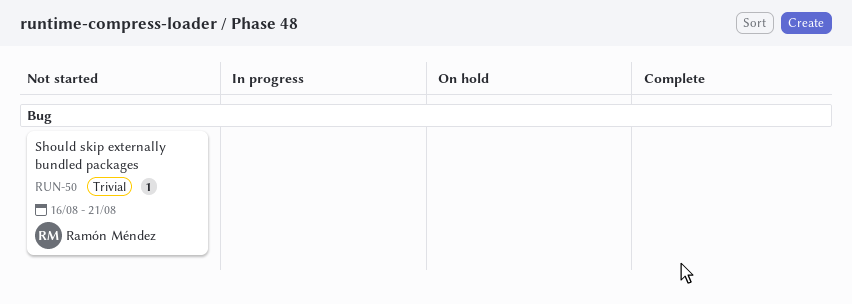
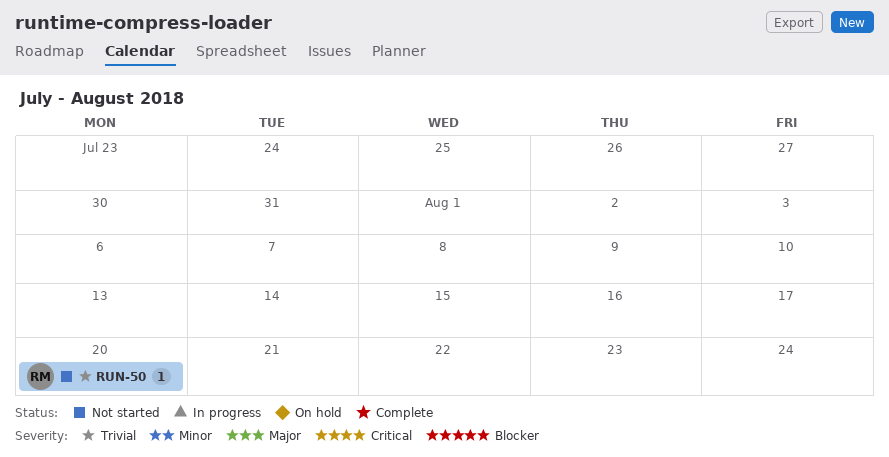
RUN-50, start: Aug 16 -> Aug 20
RUN-50, due: Aug 21 -> Aug 20

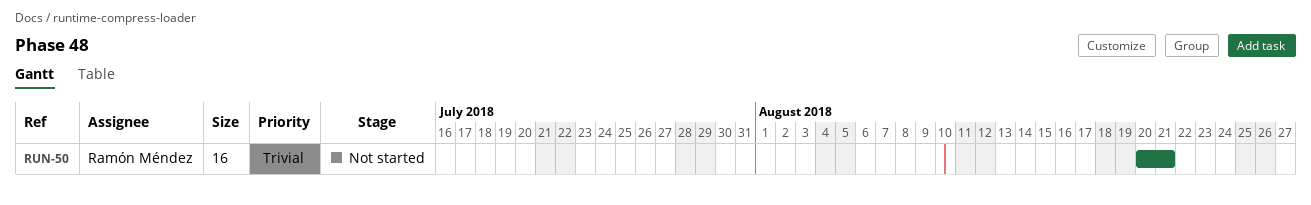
RUN-50, estimate: 1 -> 16
RUN-50, due: Aug 20 -> Aug 21

